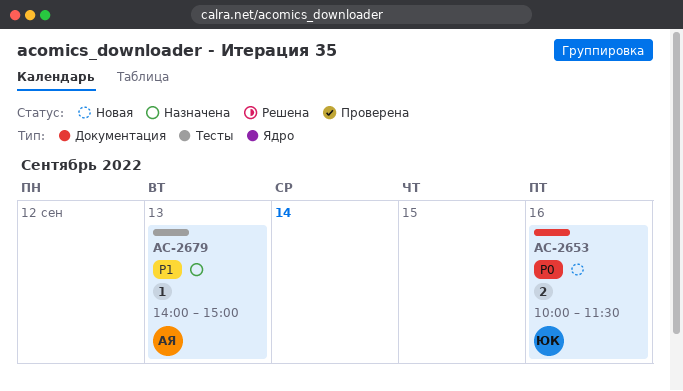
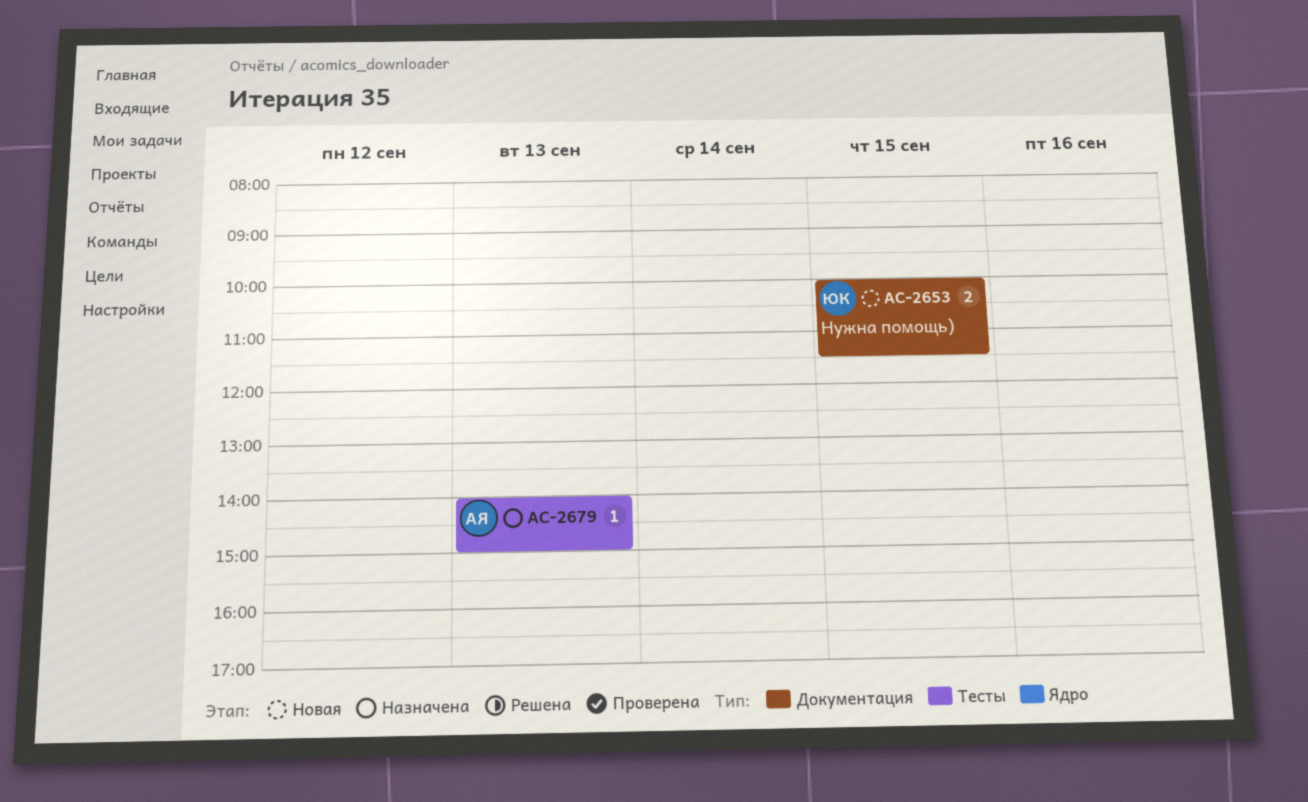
AC-2653, day: Sep 16 -> Sep 15

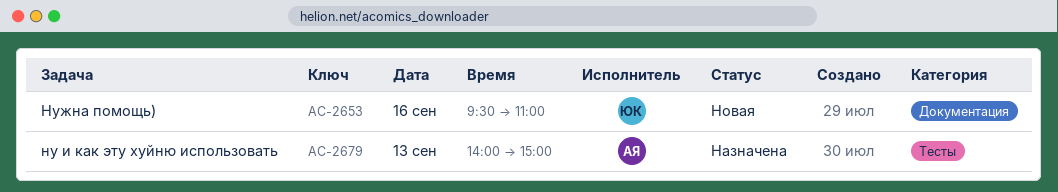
AC-2653, day: Sep 15 -> Sep 16
AC-2653, begins: 10:00 -> 09:30
AC-2653, ends: 11:30 -> 11:00

